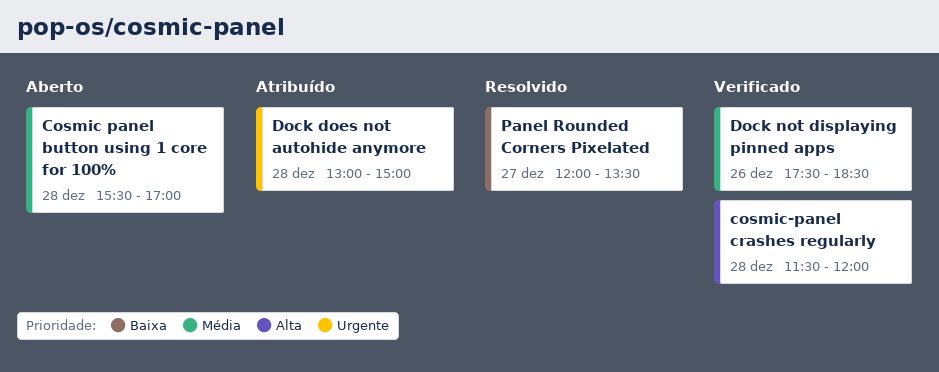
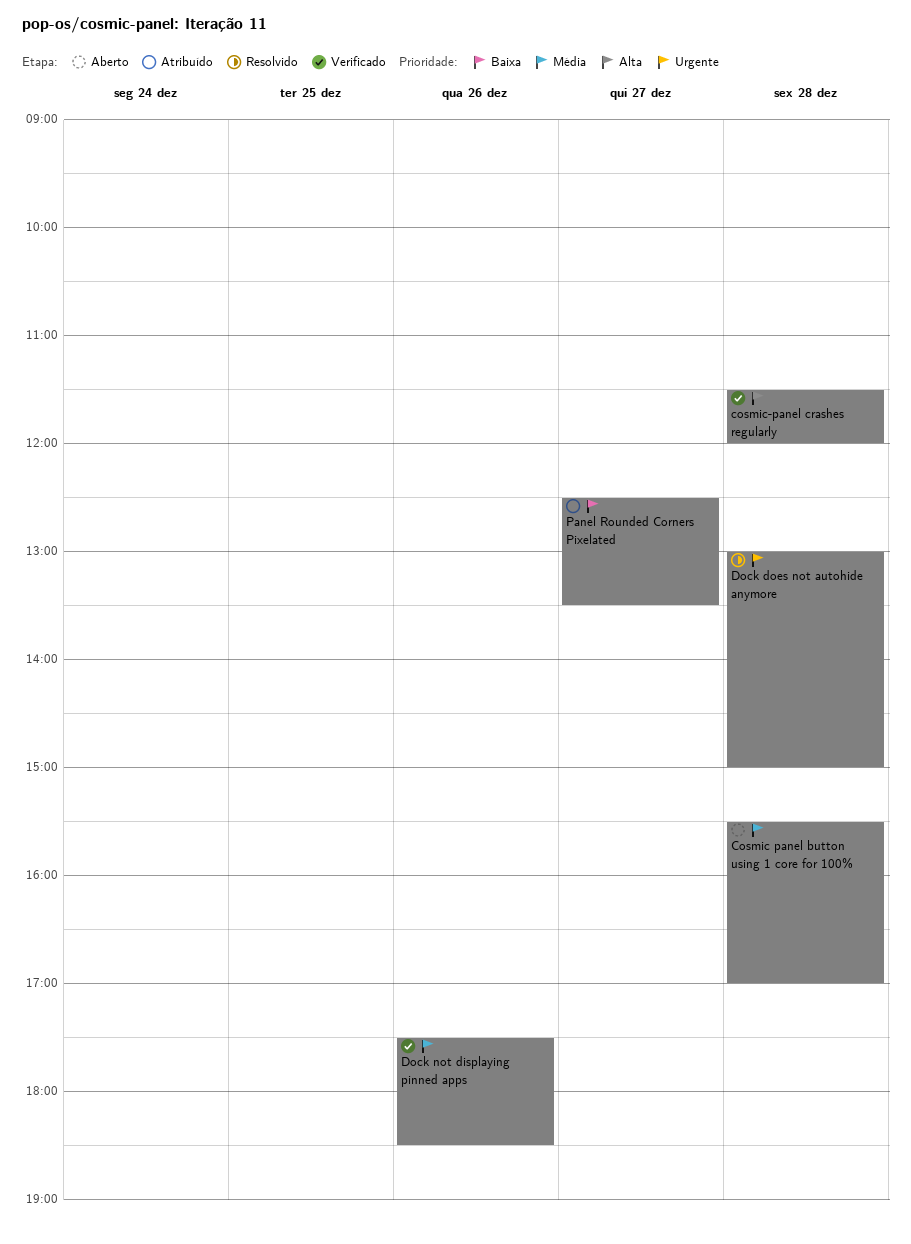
Dock does not autohide anymore, status: Atribuído -> Resolvido
Panel Rounded Corners Pixelated, status: Resolvido -> Atribuído
Panel Rounded Corners Pixelated, begins: 12:00 -> 12:30

